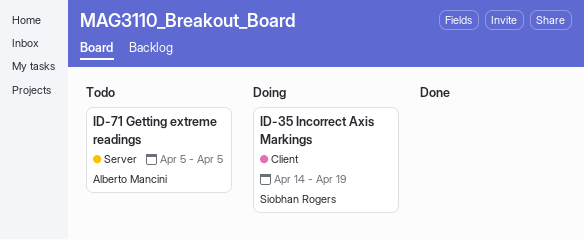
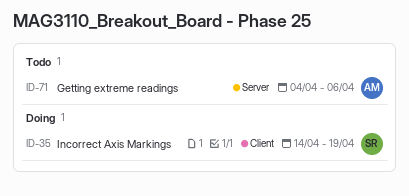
ID-71, start: Apr 5 -> Apr 4
ID-71, due: Apr 5 -> Apr 6

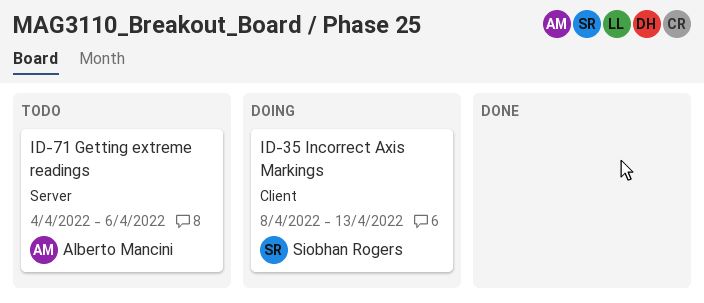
ID-35, start: Apr 14 -> Apr 8
ID-35, due: Apr 19 -> Apr 13

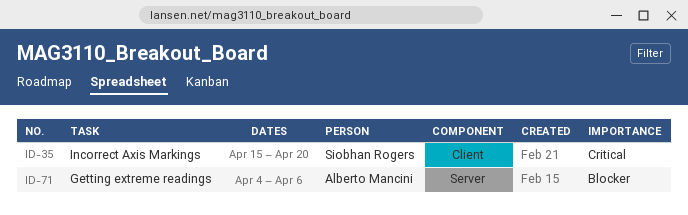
ID-35, start: Apr 8 -> Apr 15
ID-35, due: Apr 13 -> Apr 20

